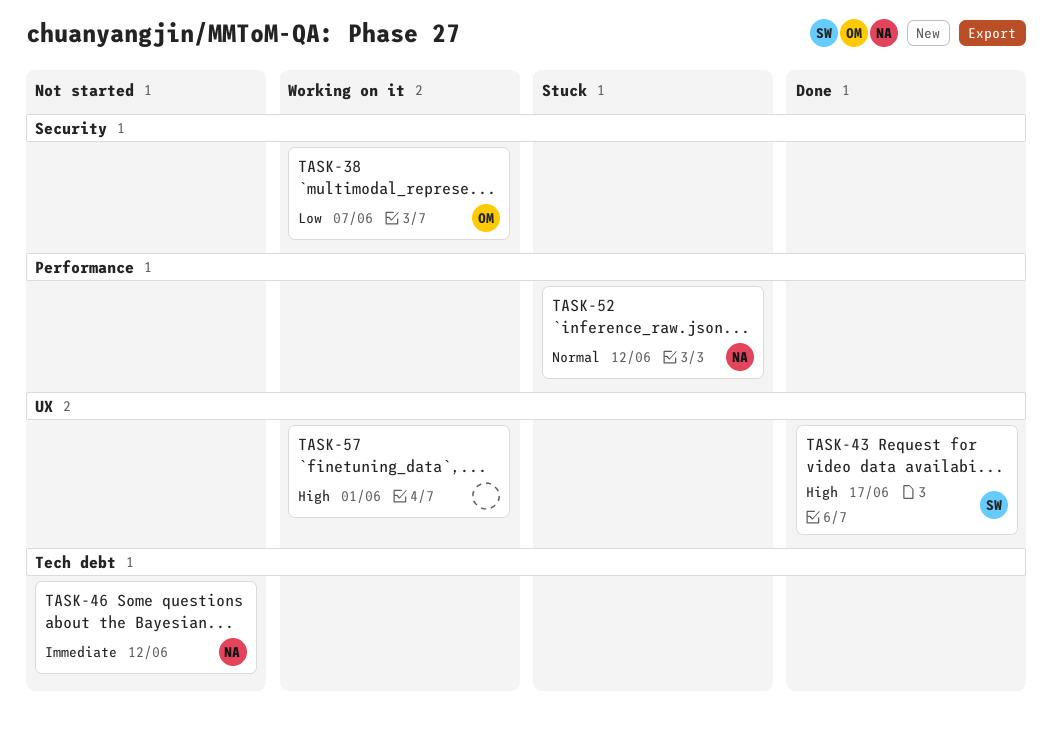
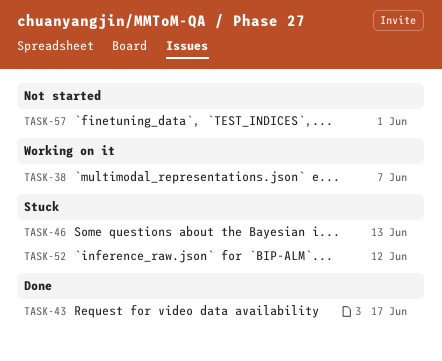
TASK-46, status: Not started -> Stuck
TASK-46, due: Jun 12 -> Jun 13
TASK-57, status: Working on it -> Not started

